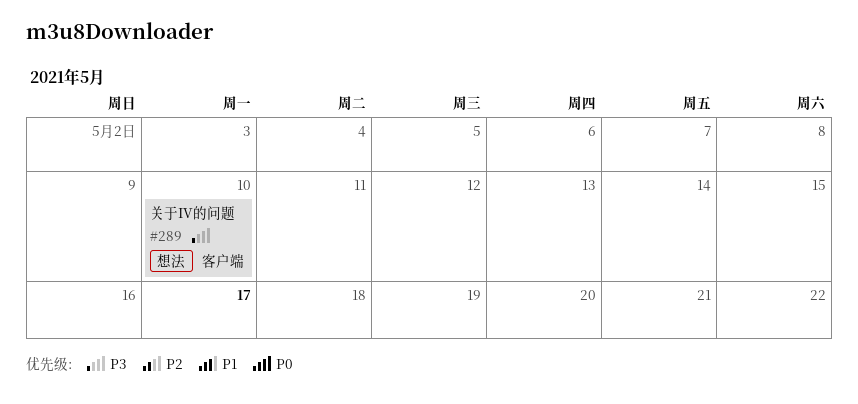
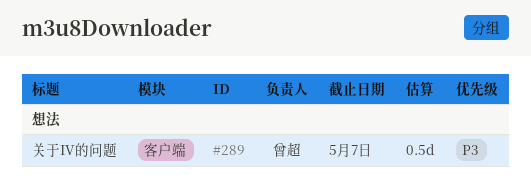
#289, due: May 10 -> May 7

